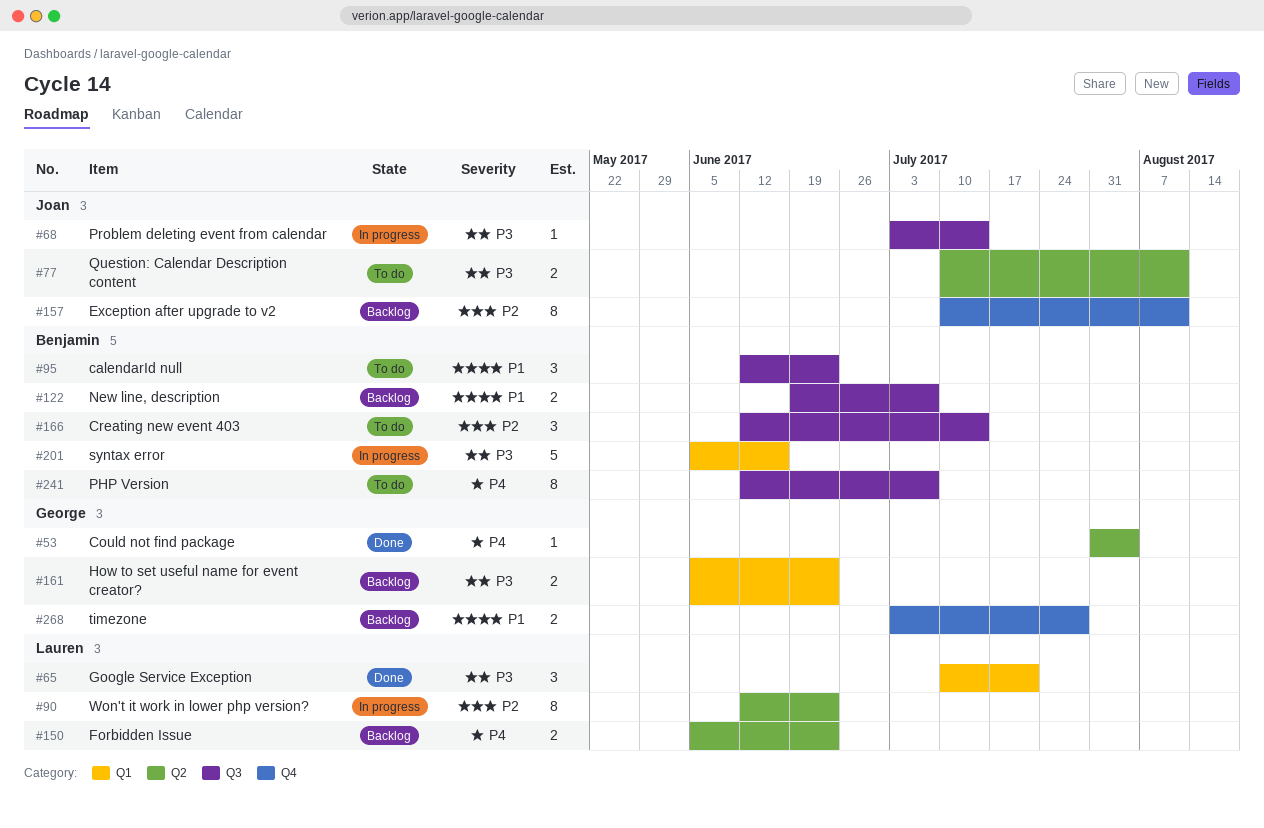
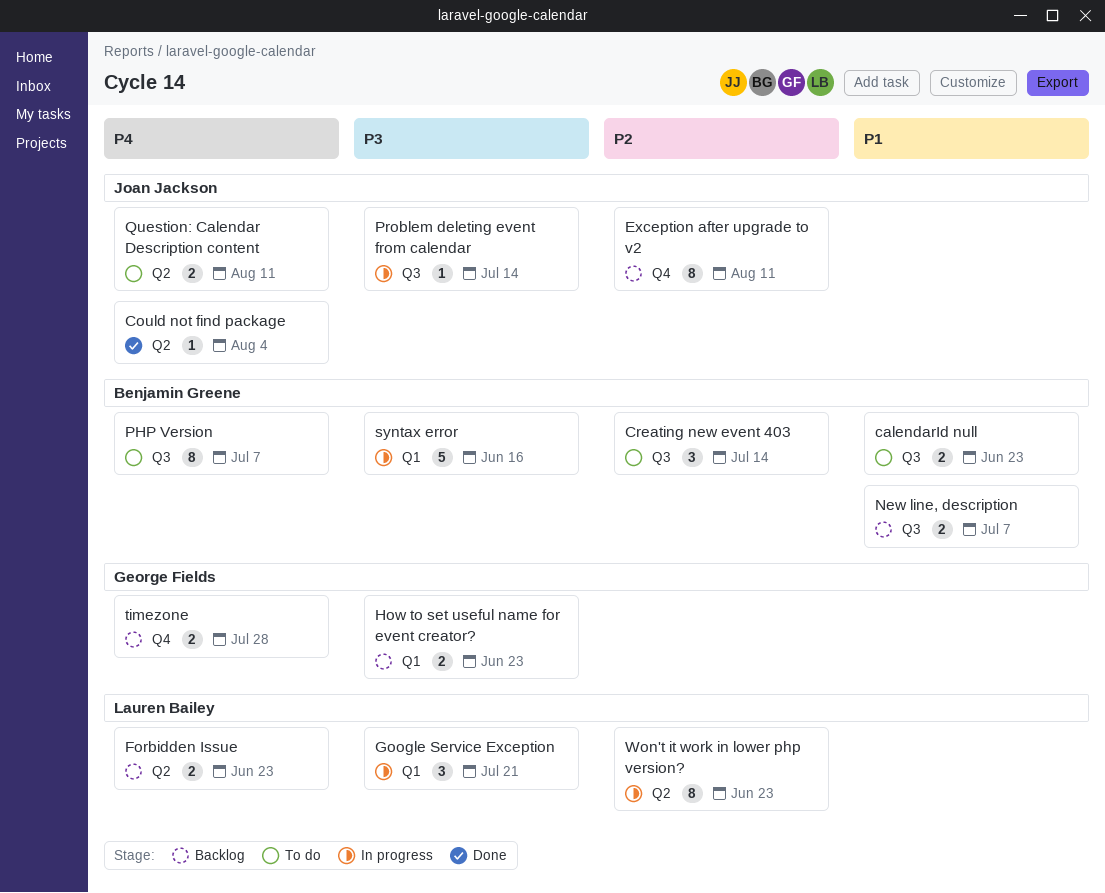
calendarId null, estimate: 3 -> 2
Could not find package, owner: George Fields -> Joan Jackson
Google Service Exception, status: Done -> In progress
Question: Calendar Description content, priority: P3 -> P4
timezone, priority: P1 -> P4

